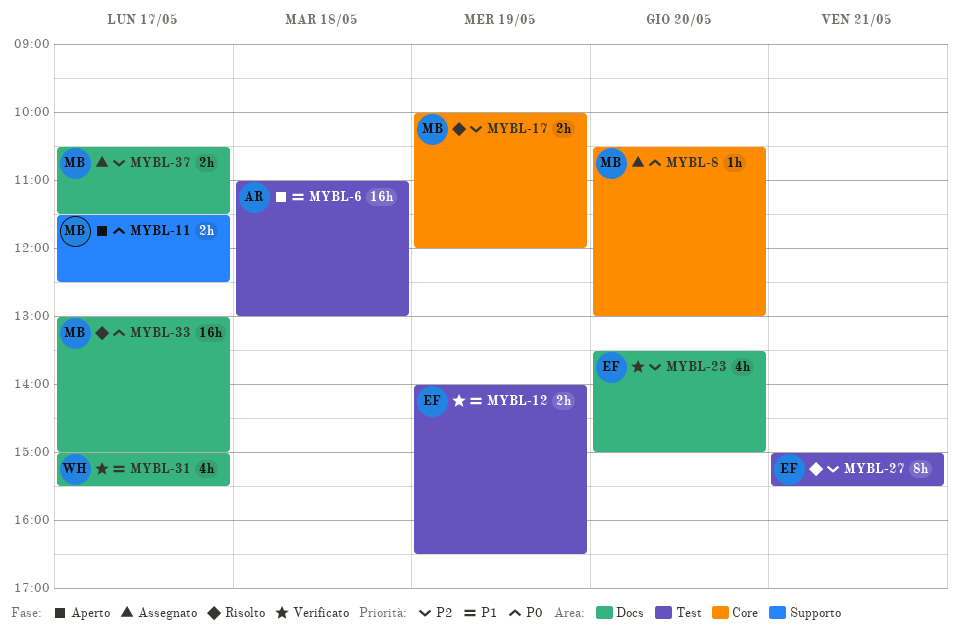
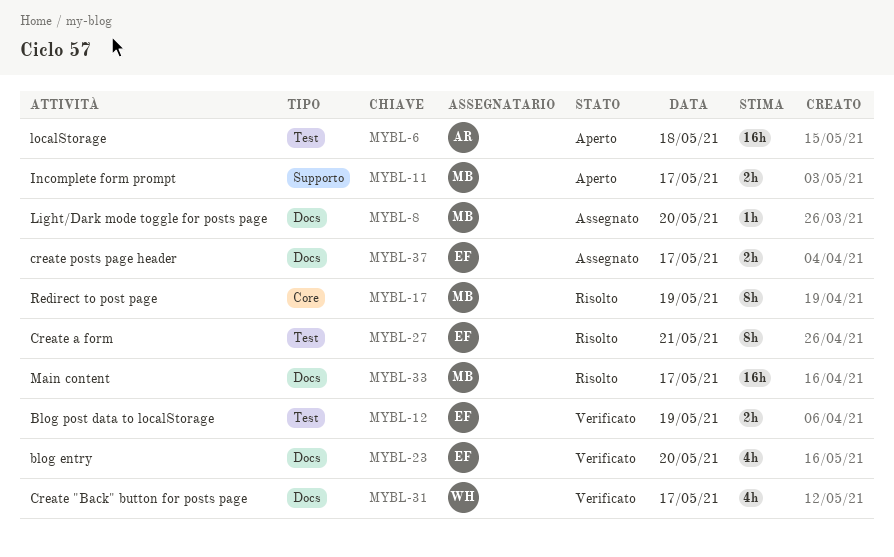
MYBL-8, label: Core -> Docs
MYBL-17, estimate: 2h -> 8h
MYBL-37, owner: MB -> EF

